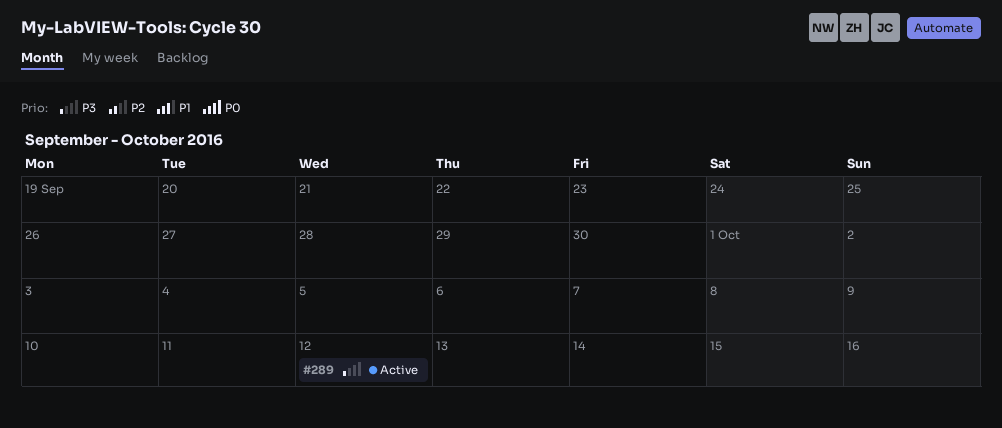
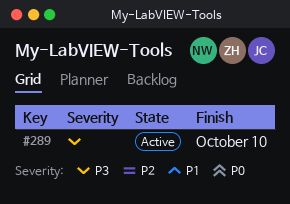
#289, due: Oct 12 -> Oct 10

